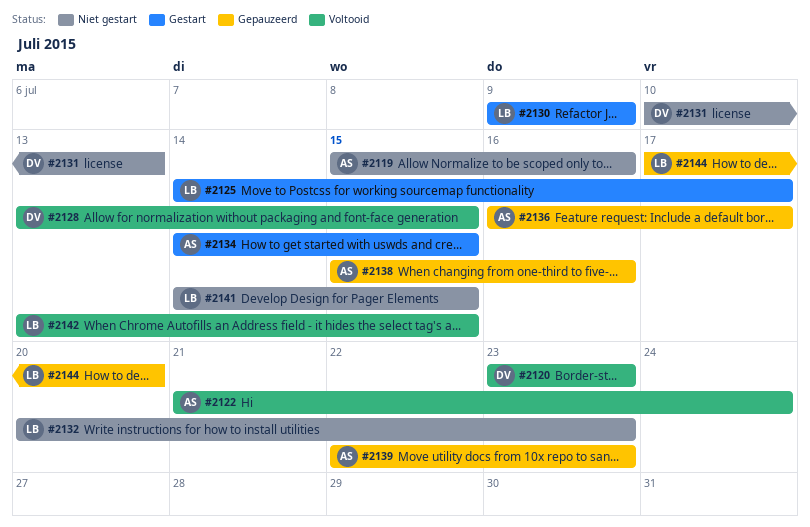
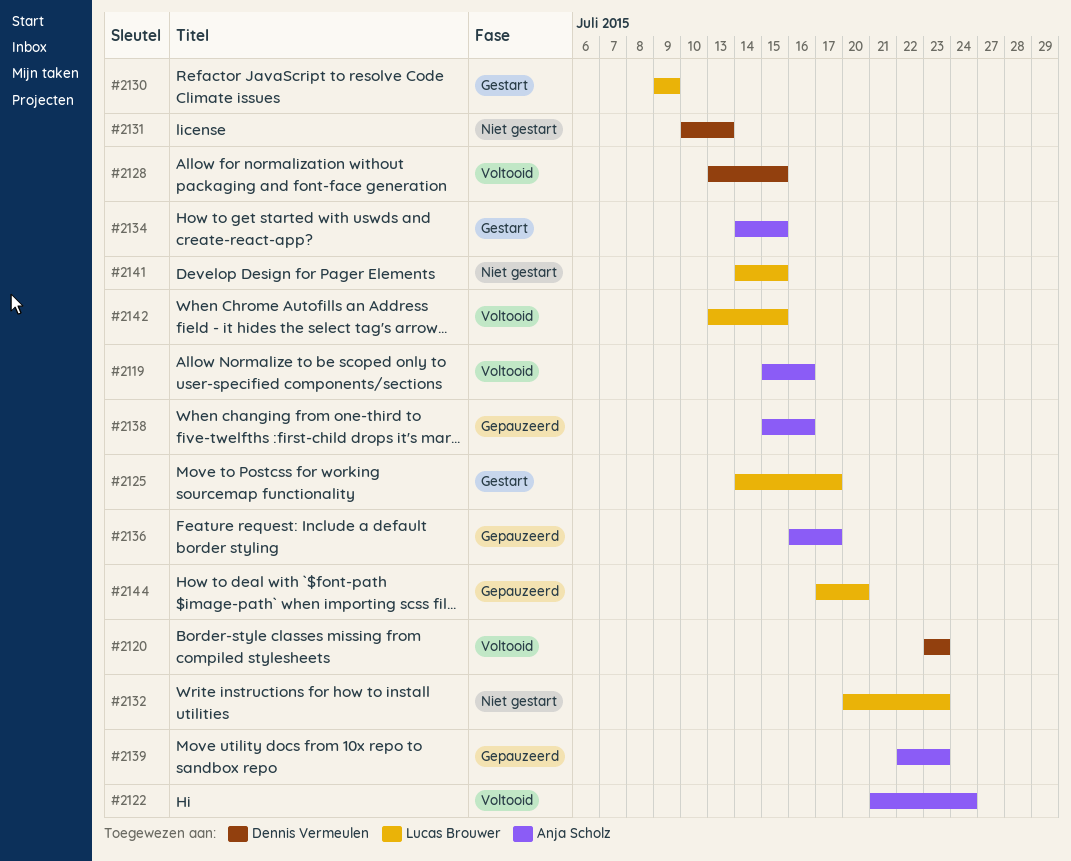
#2119, status: Niet gestart -> Voltooid

